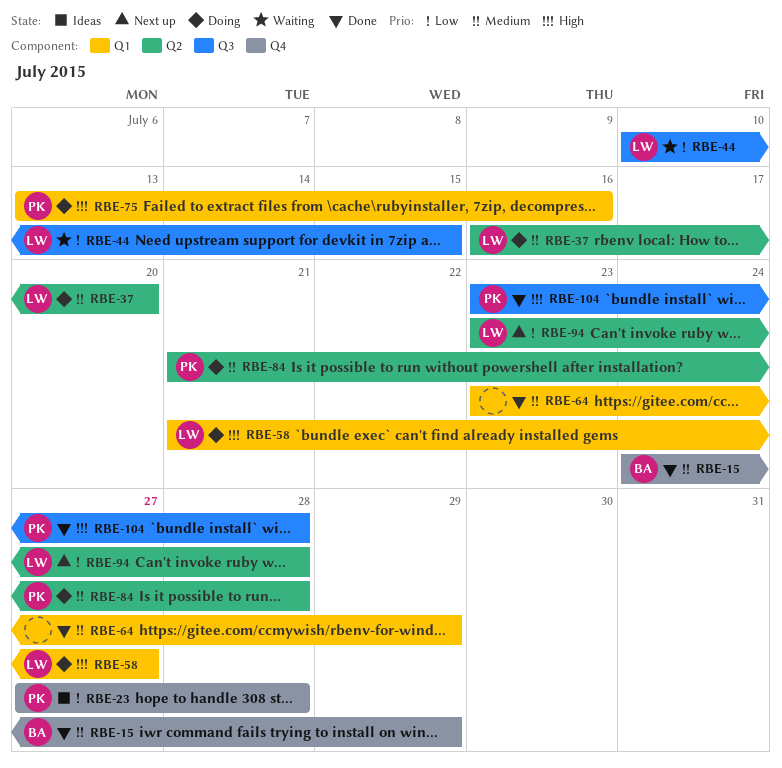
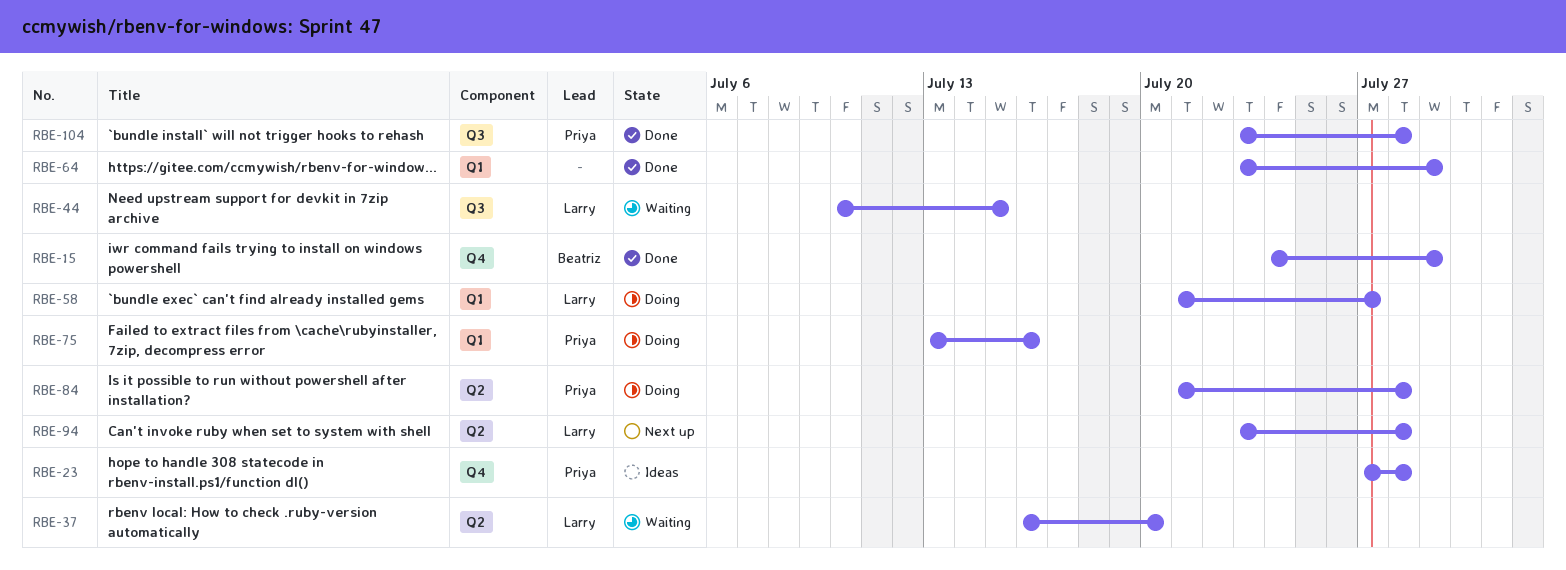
RBE-37, status: Doing -> Waiting

